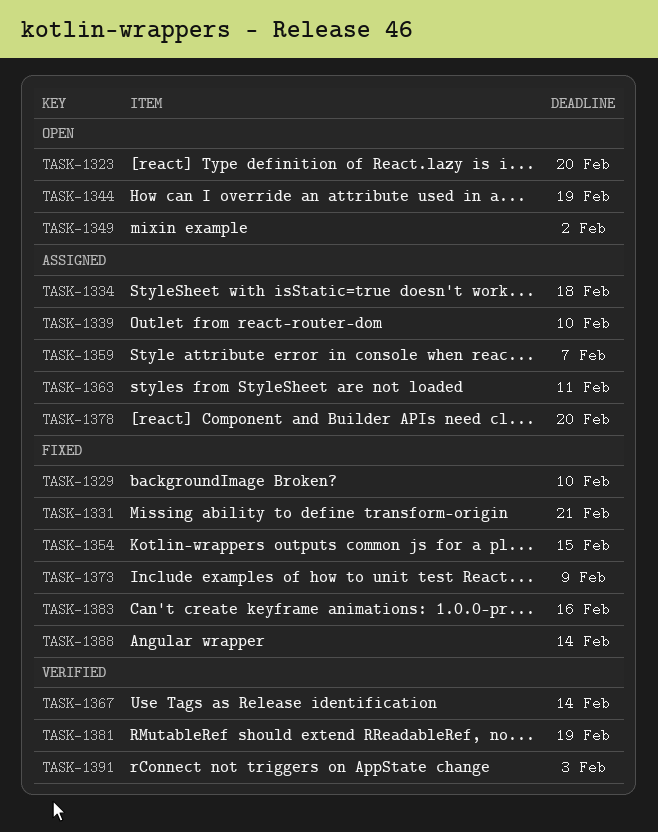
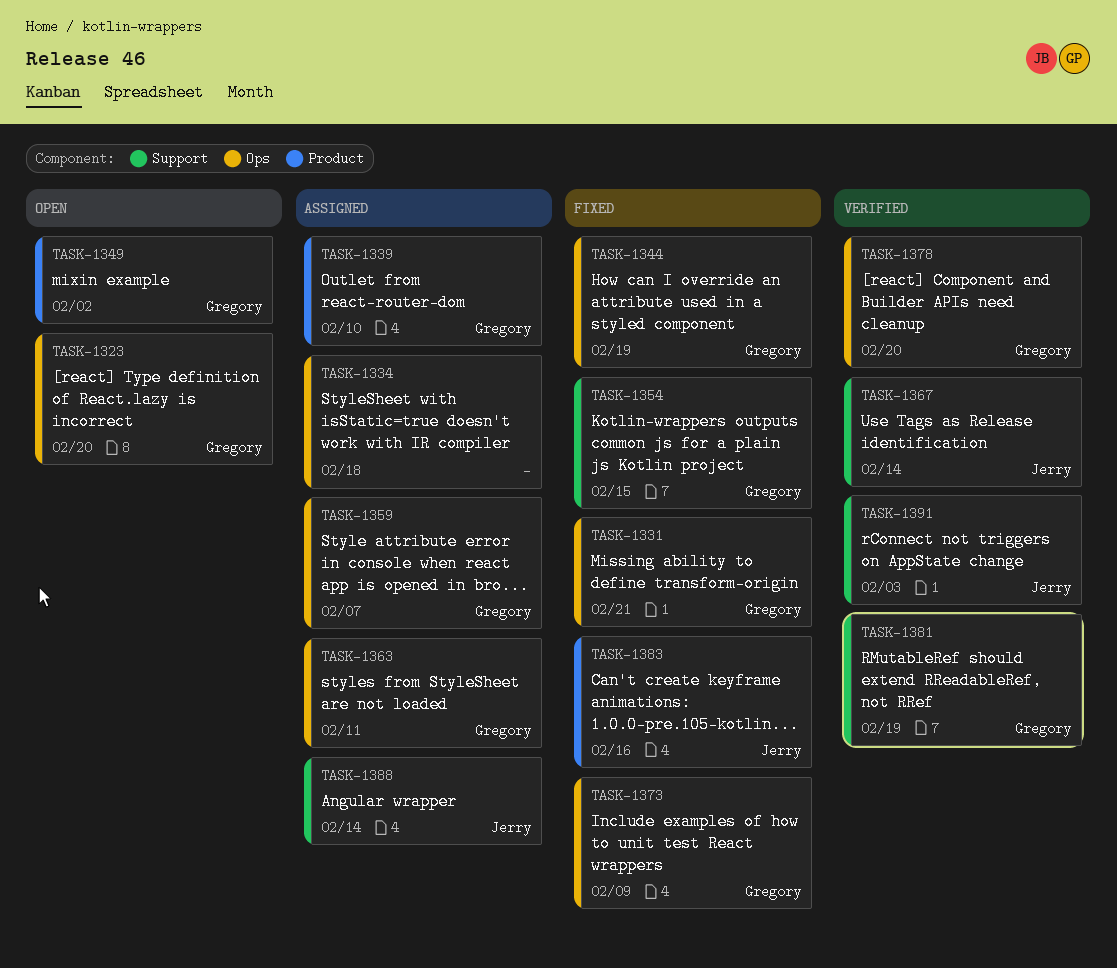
TASK-1329: present -> none
TASK-1344, status: Open -> Fixed
TASK-1378, status: Assigned -> Verified
TASK-1388, status: Fixed -> Assigned

